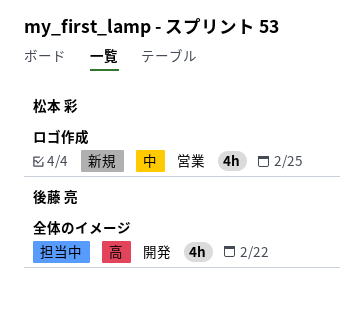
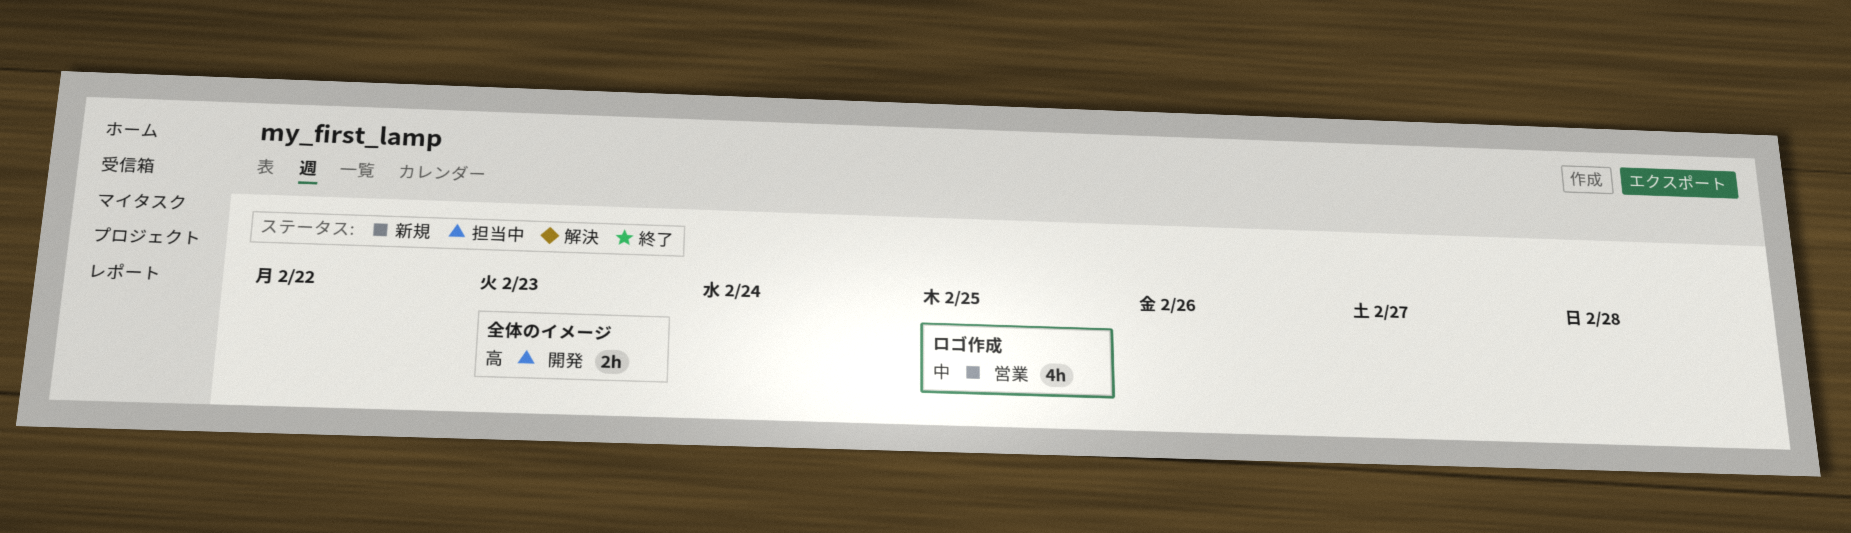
全体のイメージ, estimate: 4h -> 2h
全体のイメージ, due: Feb 22 -> Feb 23

